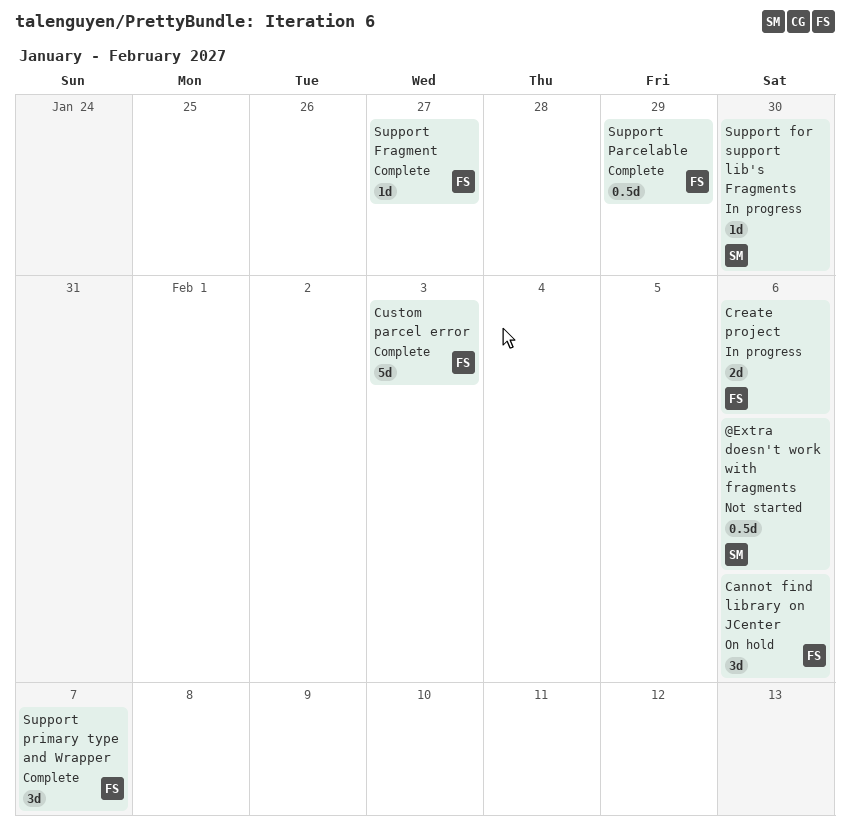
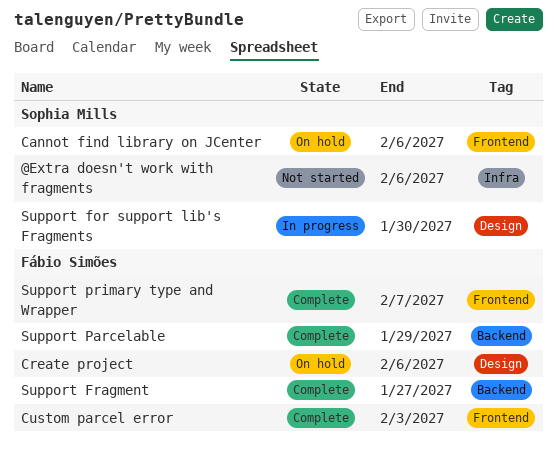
Cannot find library on JCenter, owner: Fábio Simões -> Sophia Mills
Create project, status: In progress -> On hold

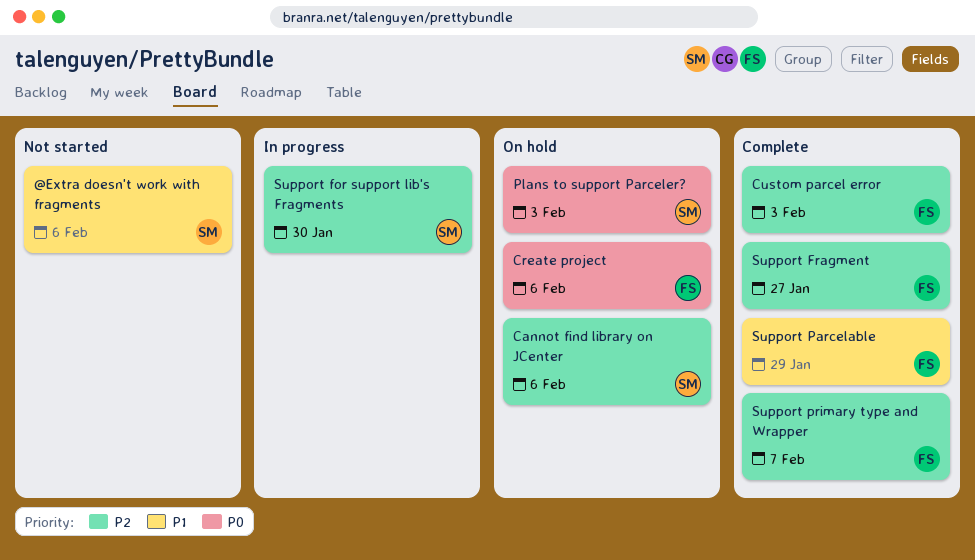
Plans to support Parceler?: none -> present

